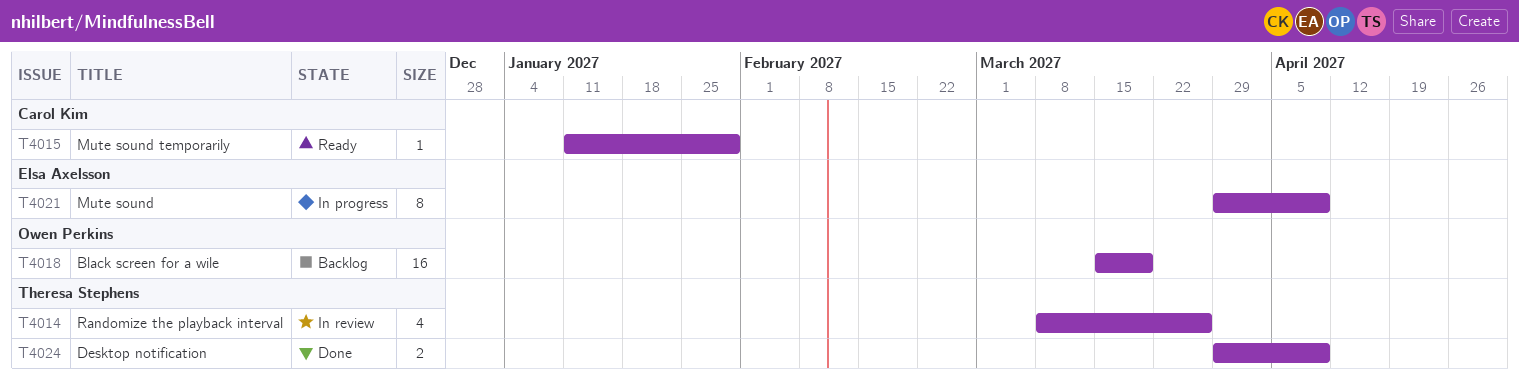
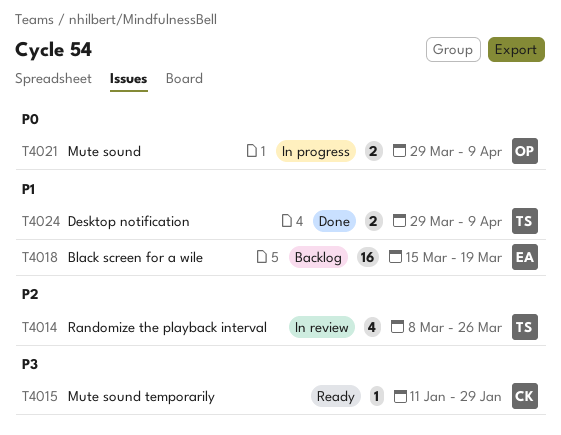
T4018, owner: Owen Perkins -> Elsa Axelsson
T4021, owner: Elsa Axelsson -> Owen Perkins
T4021, estimate: 8 -> 2

